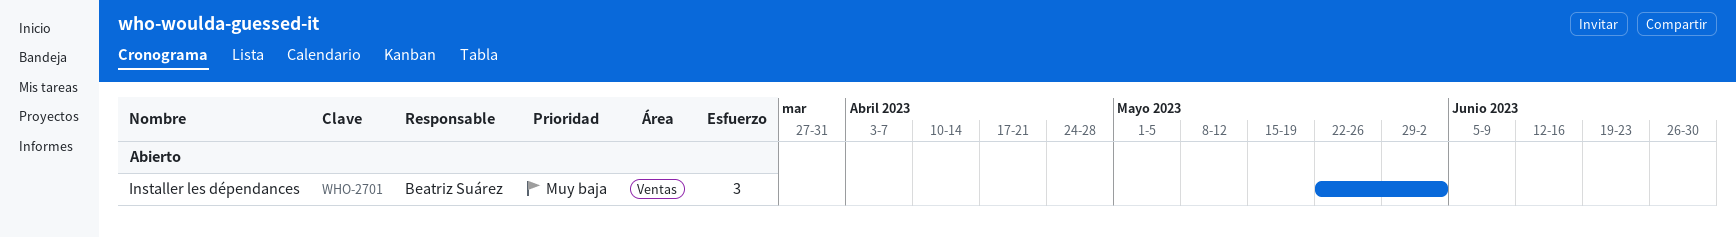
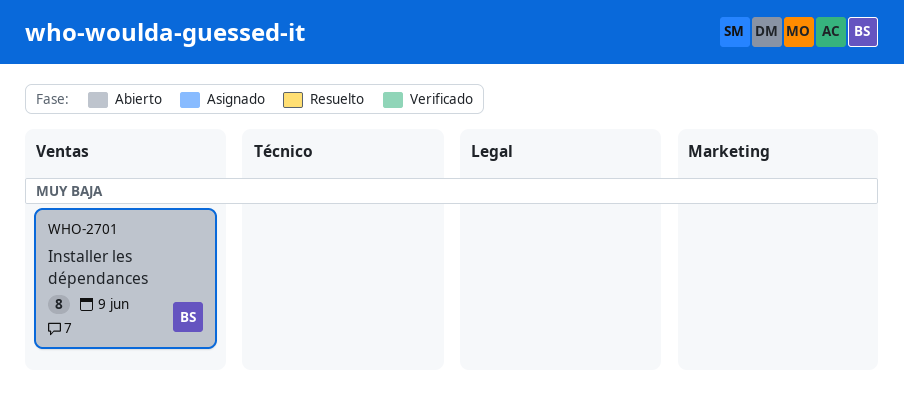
WHO-2701, estimate: 3 -> 8
WHO-2701, due: Jun 2 -> Jun 9

